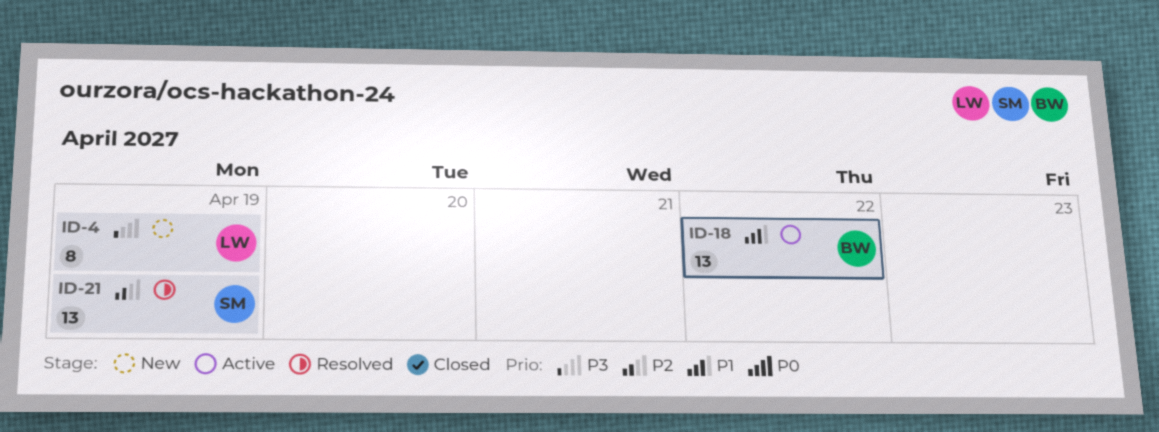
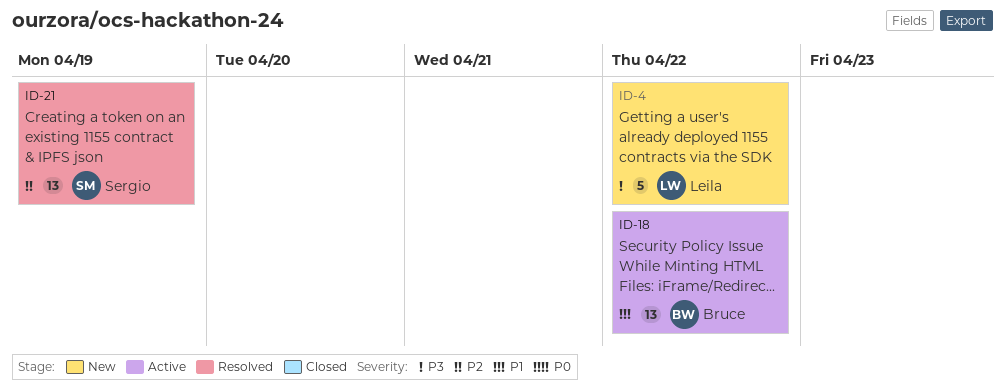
ID-4, estimate: 8 -> 5
ID-4, due: Apr 19 -> Apr 22

